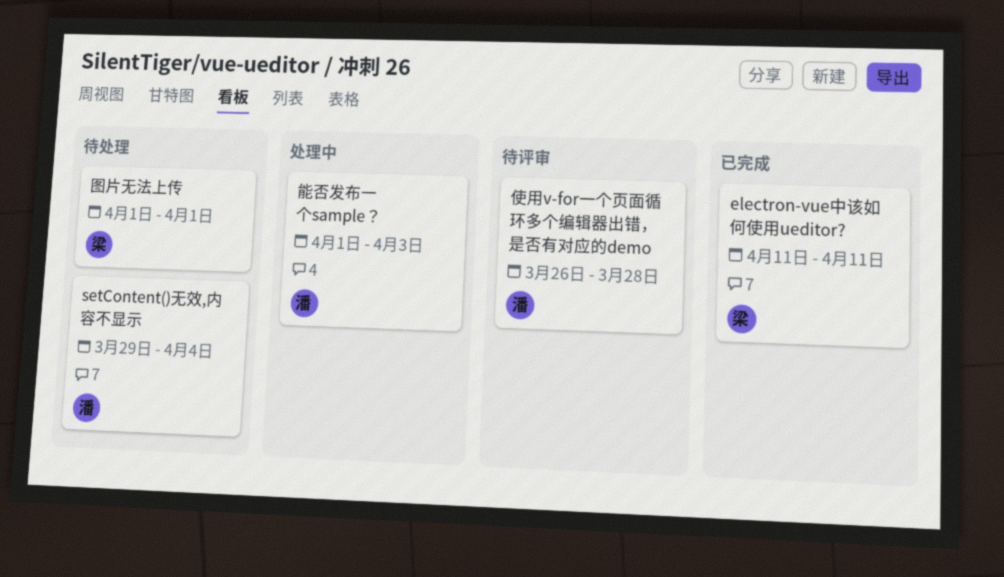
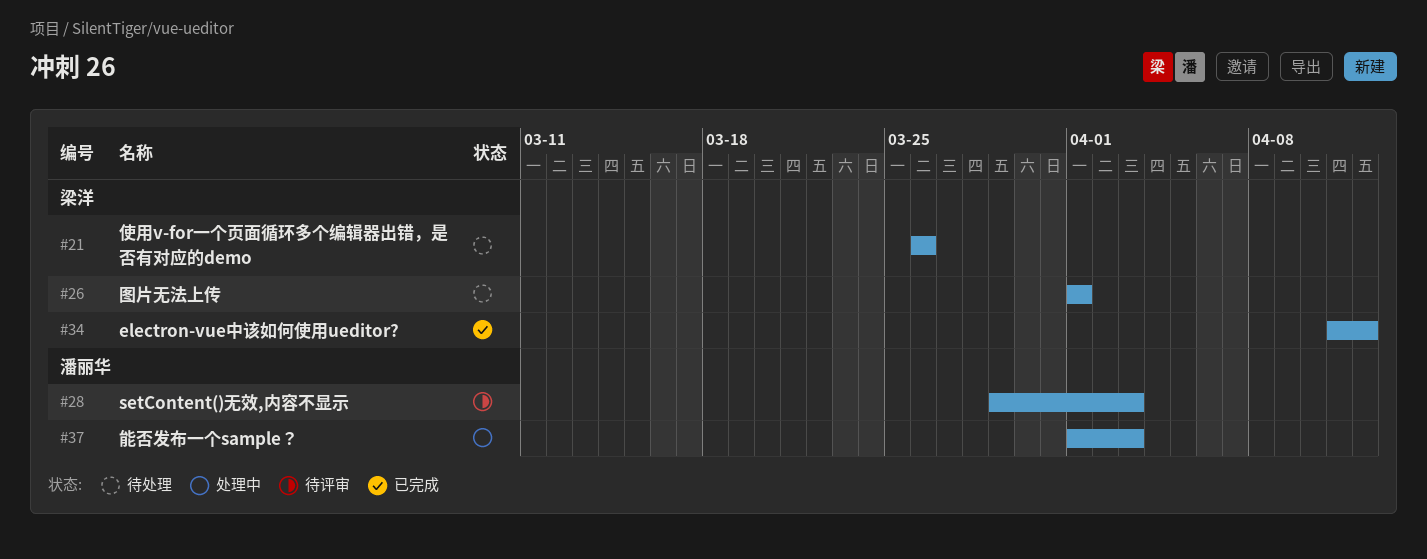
electron-vue中该如何使用ueditor?, due: Apr 11 -> Apr 12
setContent()无效,内容不显示, status: 待处理 -> 待评审
setContent()无效,内容不显示, due: Apr 4 -> Apr 3
使用v-for一个页面循环多个编辑器出错，是否有对应的demo, status: 待评审 -> 待处理
使用v-for一个页面循环多个编辑器出错，是否有对应的demo, owner: 潘丽华 -> 梁洋
使用v-for一个页面循环多个编辑器出错，是否有对应的demo, due: Mar 28 -> Mar 26

